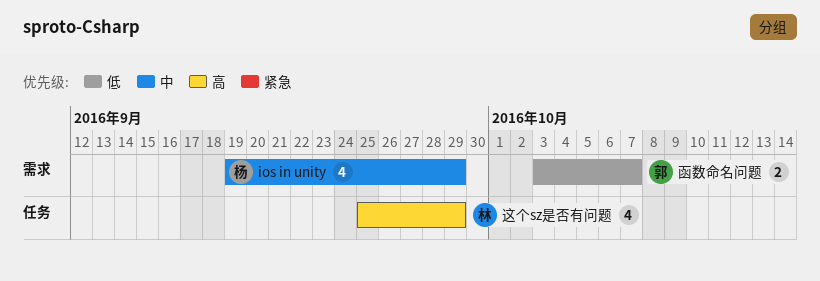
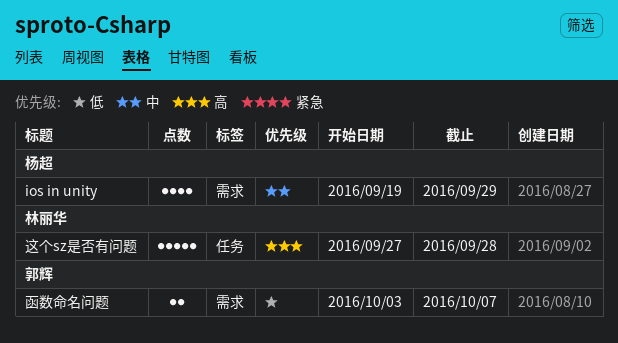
这个sz是否有问题, estimate: 4 -> 5
这个sz是否有问题, start: Sep 25 -> Sep 27
这个sz是否有问题, due: Sep 29 -> Sep 28

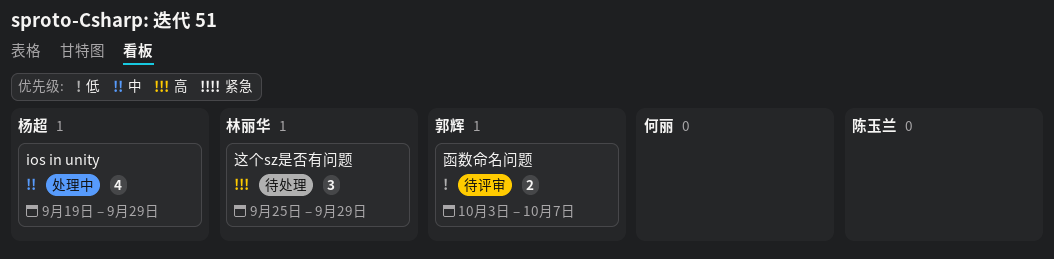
这个sz是否有问题, estimate: 5 -> 3
这个sz是否有问题, start: Sep 27 -> Sep 25
这个sz是否有问题, due: Sep 28 -> Sep 29

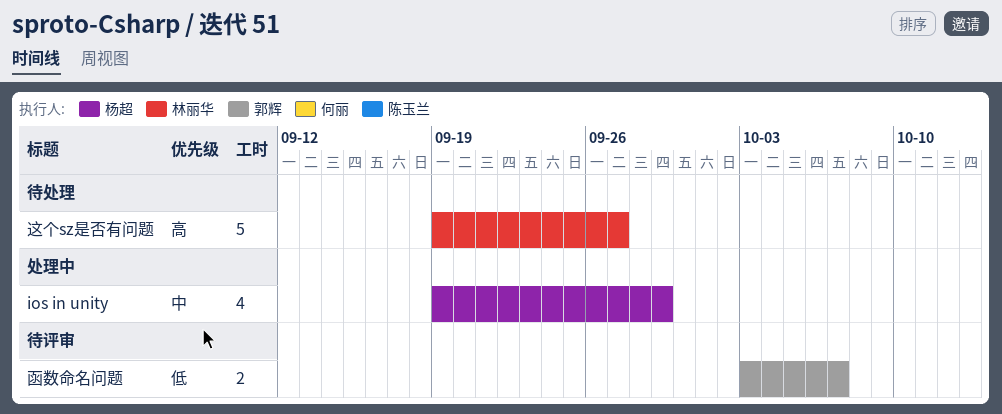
这个sz是否有问题, estimate: 3 -> 5
这个sz是否有问题, start: Sep 25 -> Sep 19
这个sz是否有问题, due: Sep 29 -> Sep 27

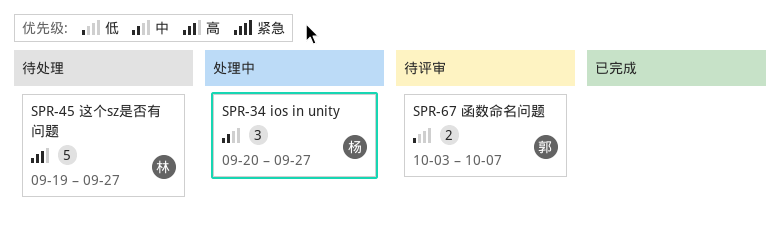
ios in unity, estimate: 4 -> 3
ios in unity, start: Sep 19 -> Sep 20
ios in unity, due: Sep 29 -> Sep 27

